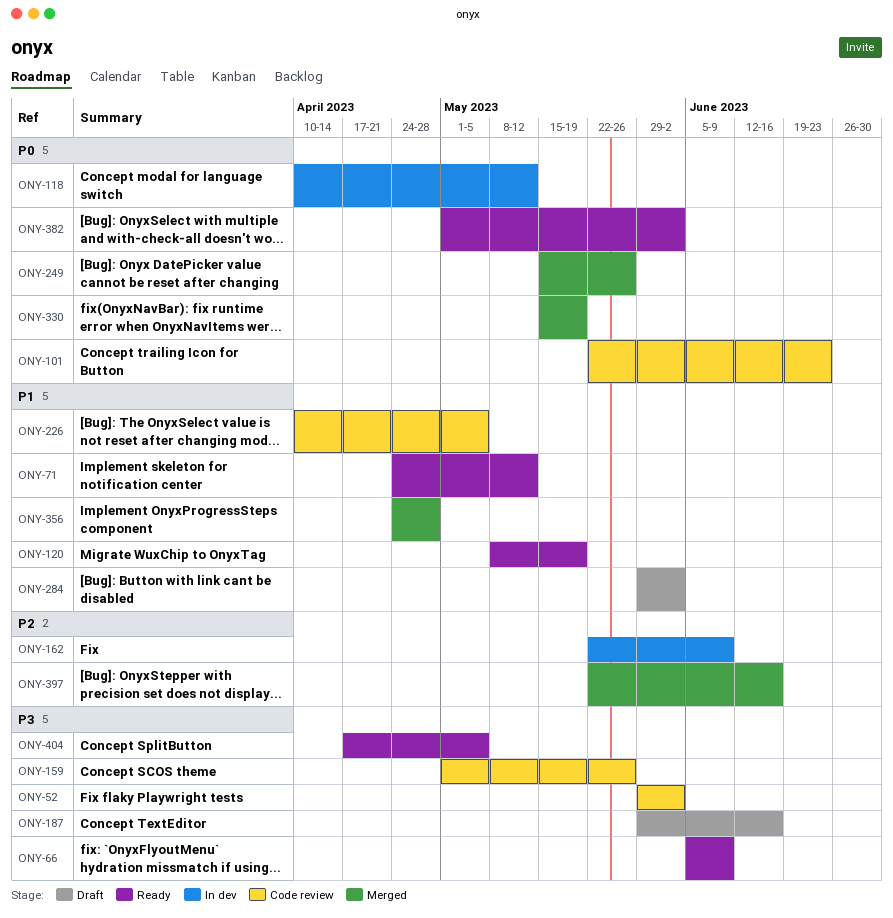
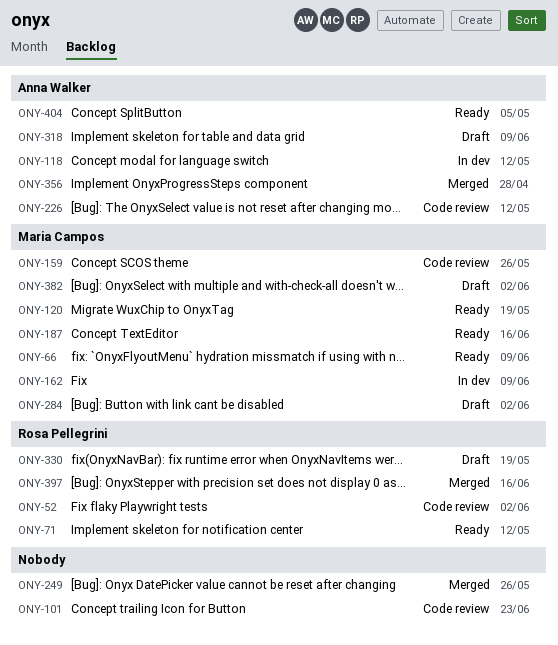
ONY-187, status: Draft -> Ready
ONY-226, due: May 5 -> May 12
ONY-318: none -> present
ONY-330, status: Merged -> Draft
ONY-382, status: Ready -> Draft

